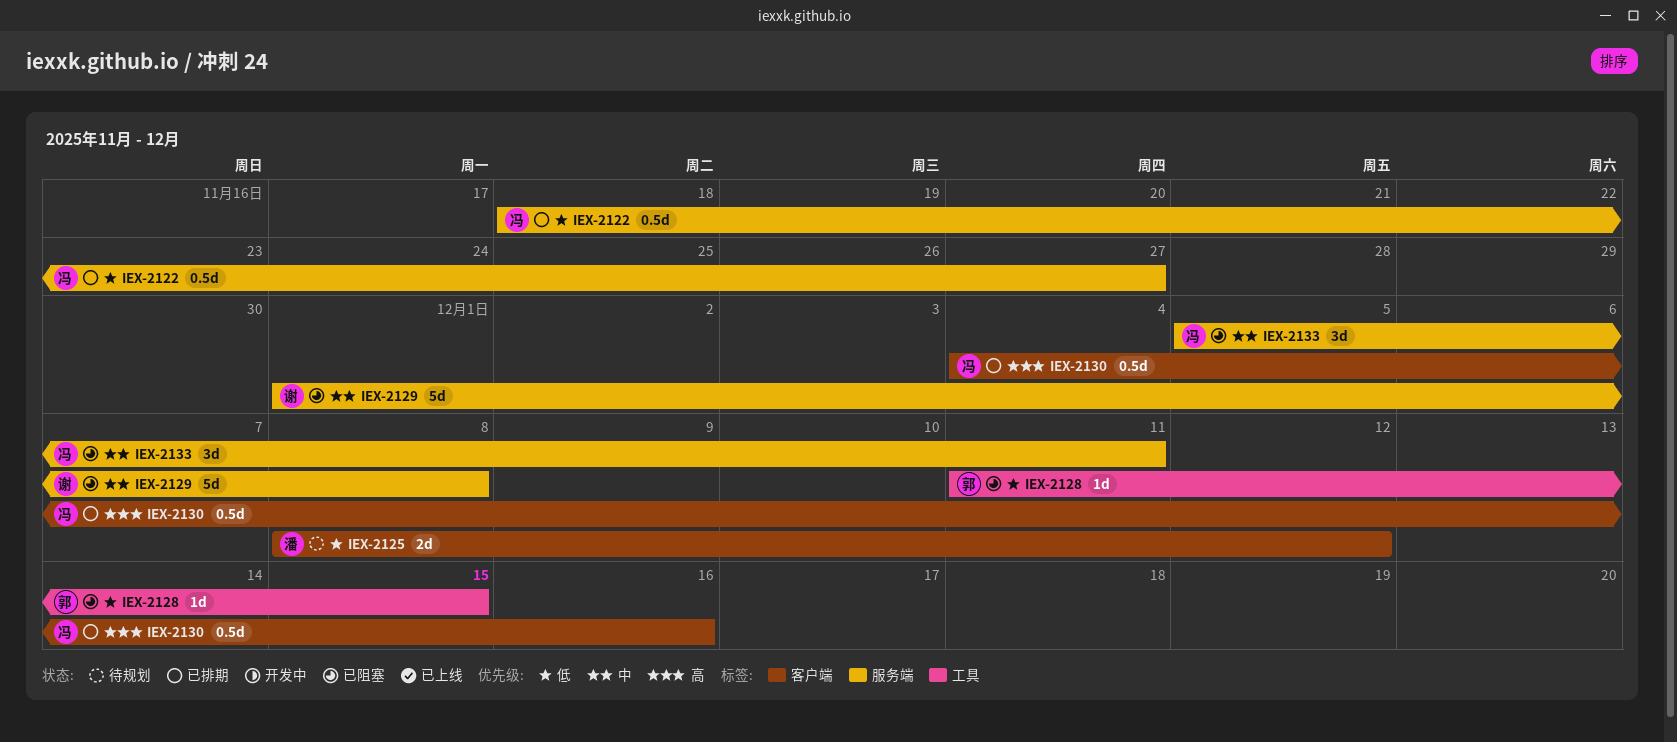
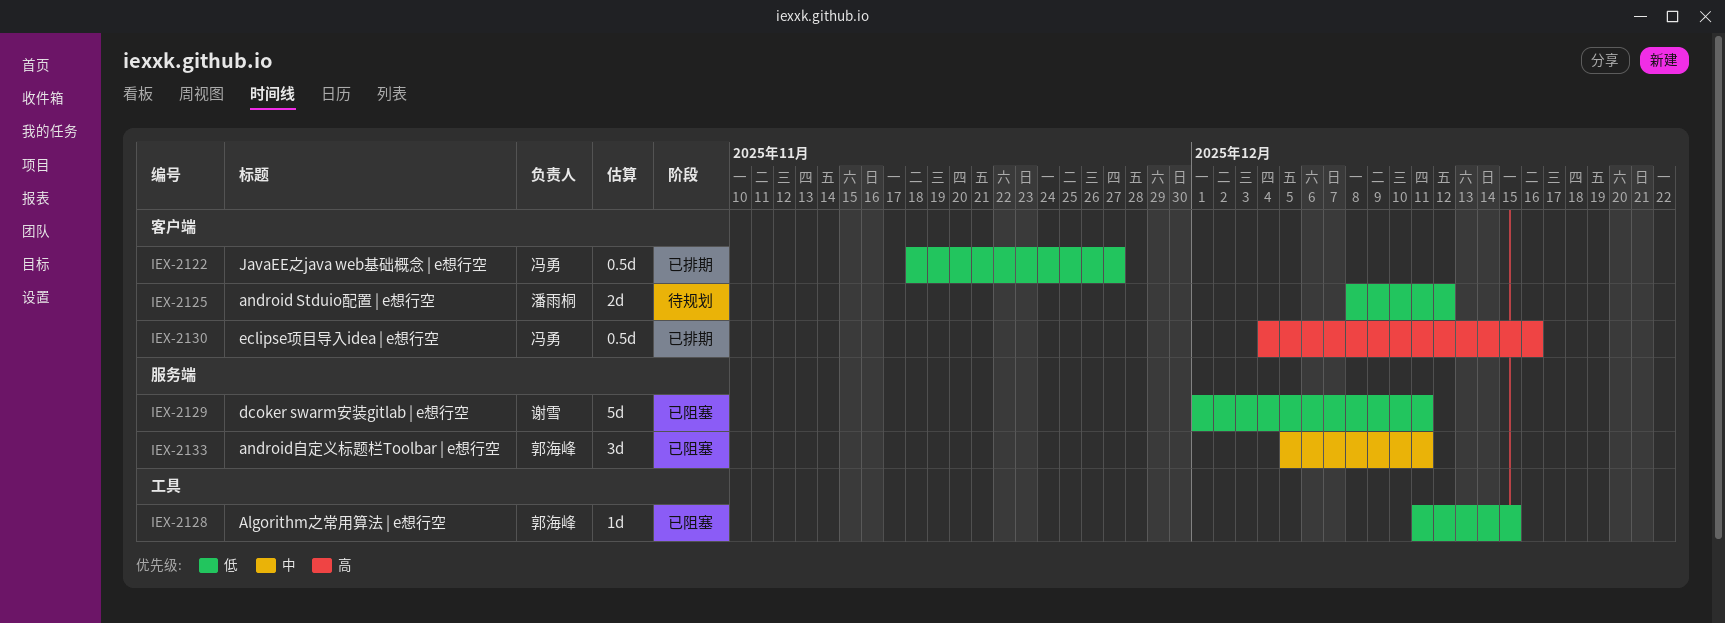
IEX-2122, label: 服务端 -> 客户端
IEX-2129, priority: 中 -> 低
IEX-2129, due: Dec 8 -> Dec 11
IEX-2133, owner: 冯勇 -> 郭海峰

